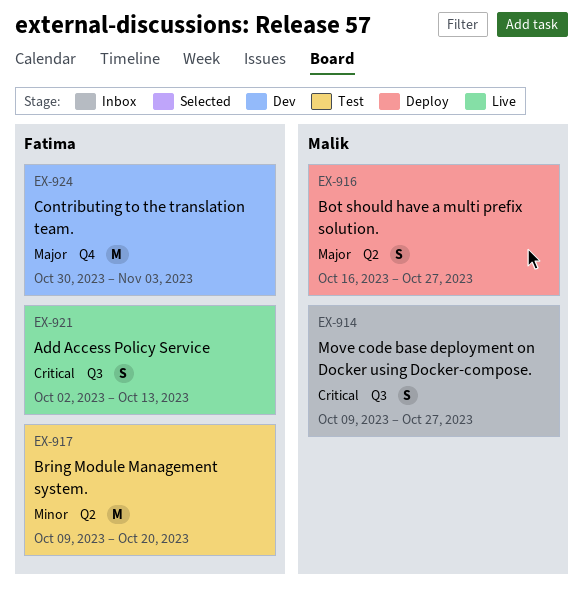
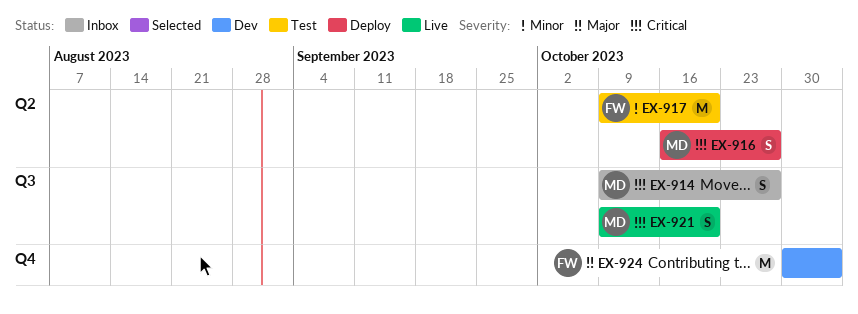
EX-916, priority: Major -> Critical
EX-921, owner: Fatima -> Malik
EX-921, start: Oct 2 -> Oct 9
EX-921, due: Oct 13 -> Oct 20

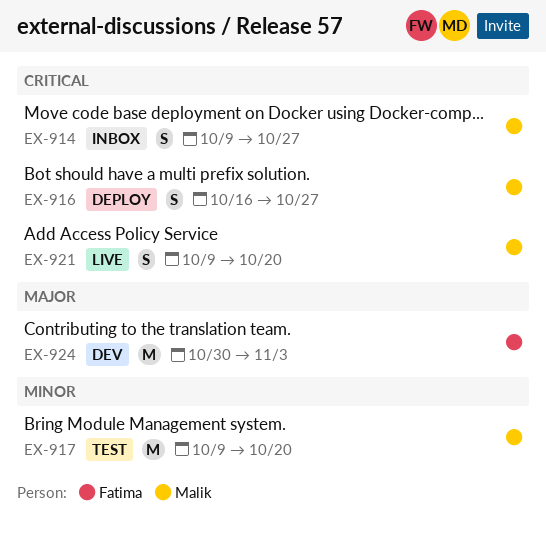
EX-917, owner: Fatima -> Malik

